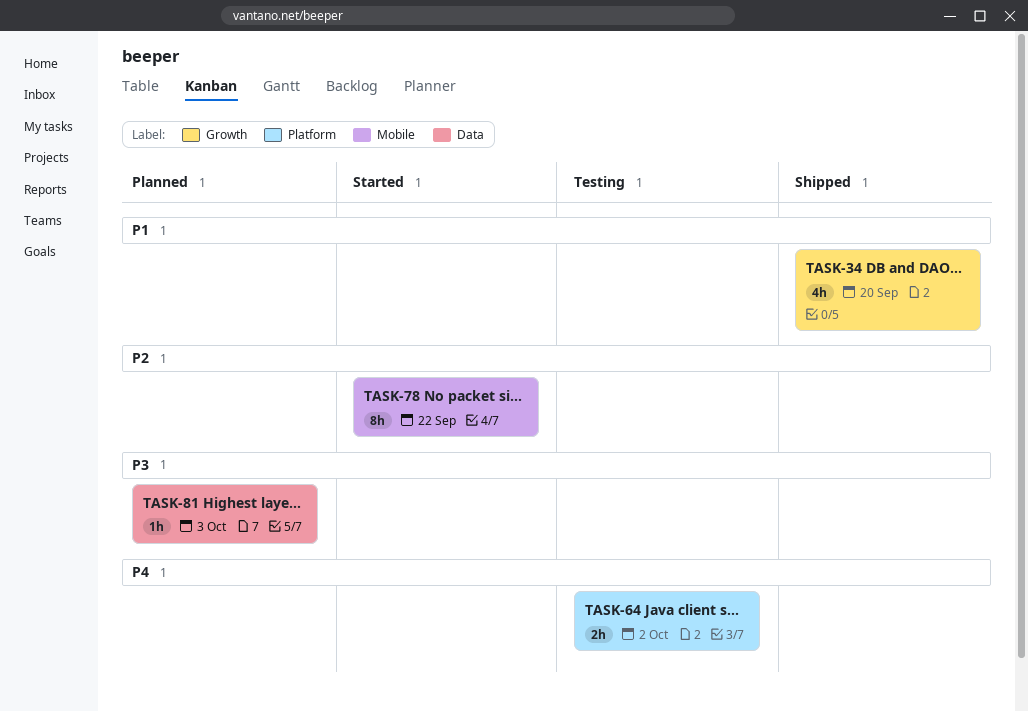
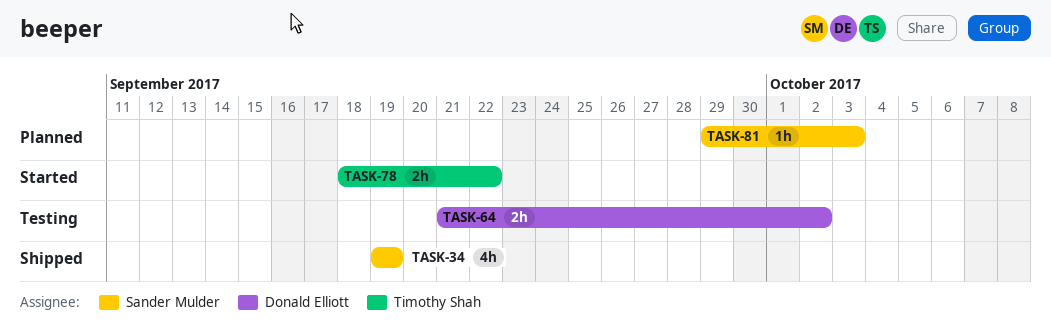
TASK-34, due: Sep 20 -> Sep 19
TASK-78, estimate: 8h -> 2h

